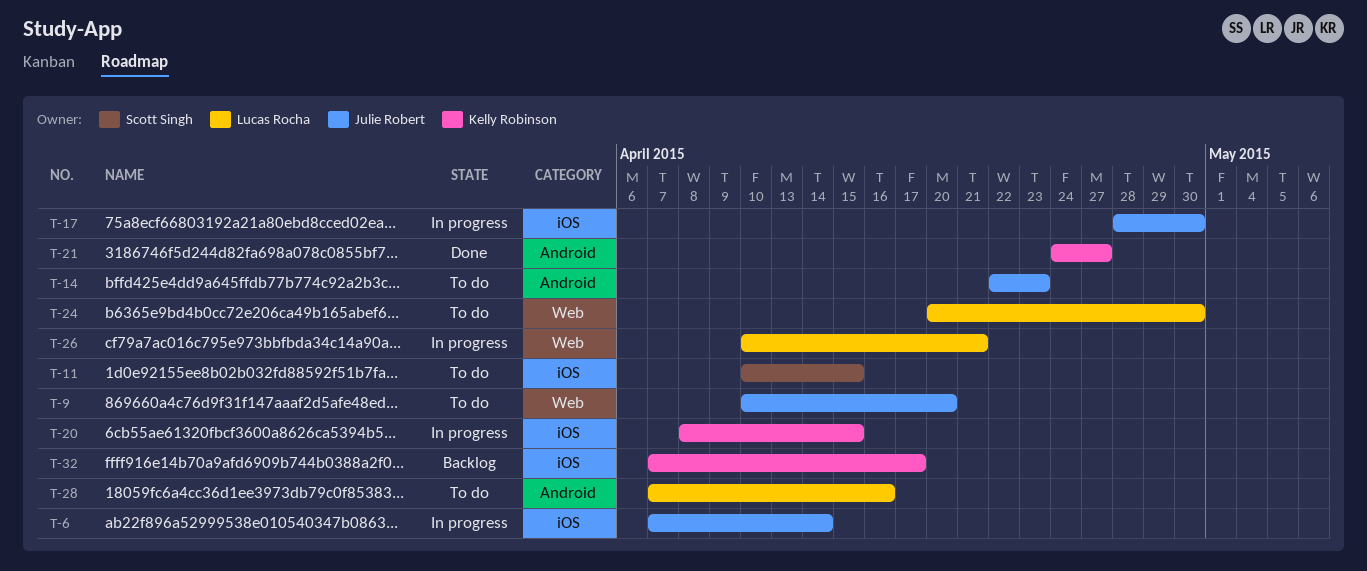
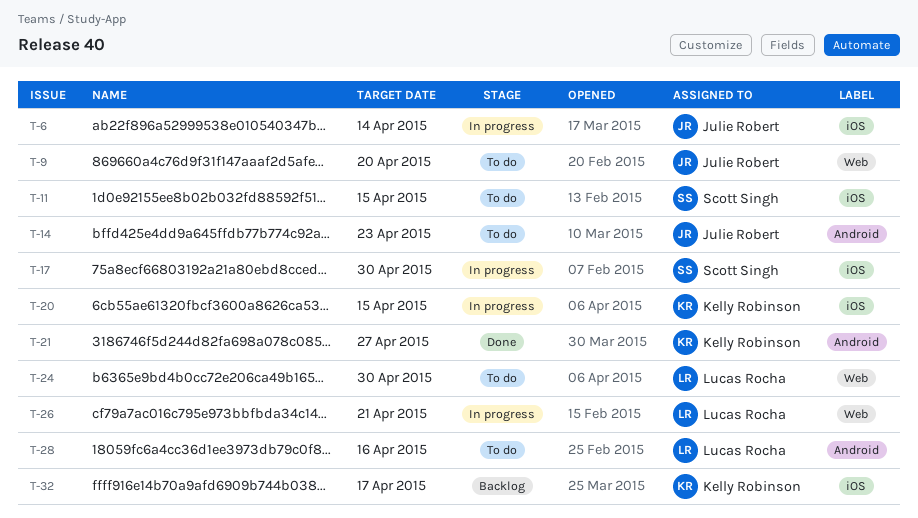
T-17, owner: Julie Robert -> Scott Singh

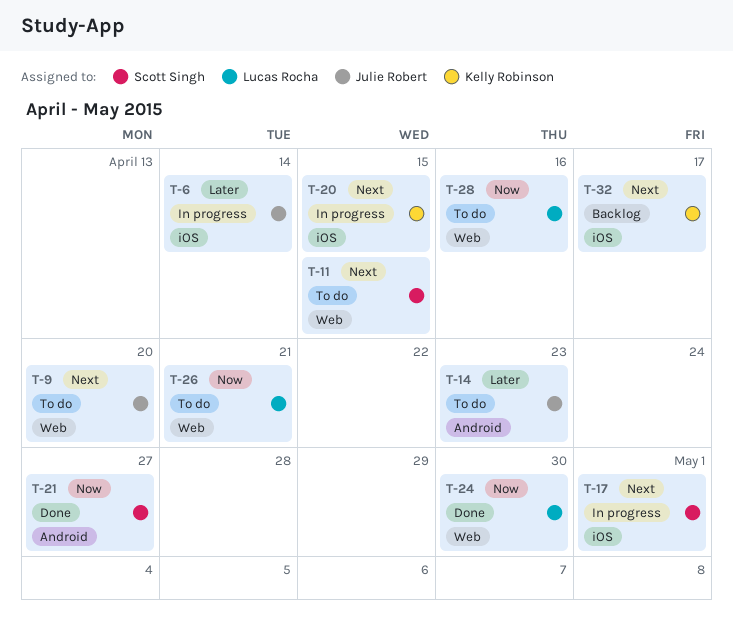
T-11, label: iOS -> Web
T-17, due: Apr 30 -> May 1
T-21, owner: Kelly Robinson -> Scott Singh
T-24, status: To do -> Done
T-26, status: In progress -> To do
T-28, label: Android -> Web

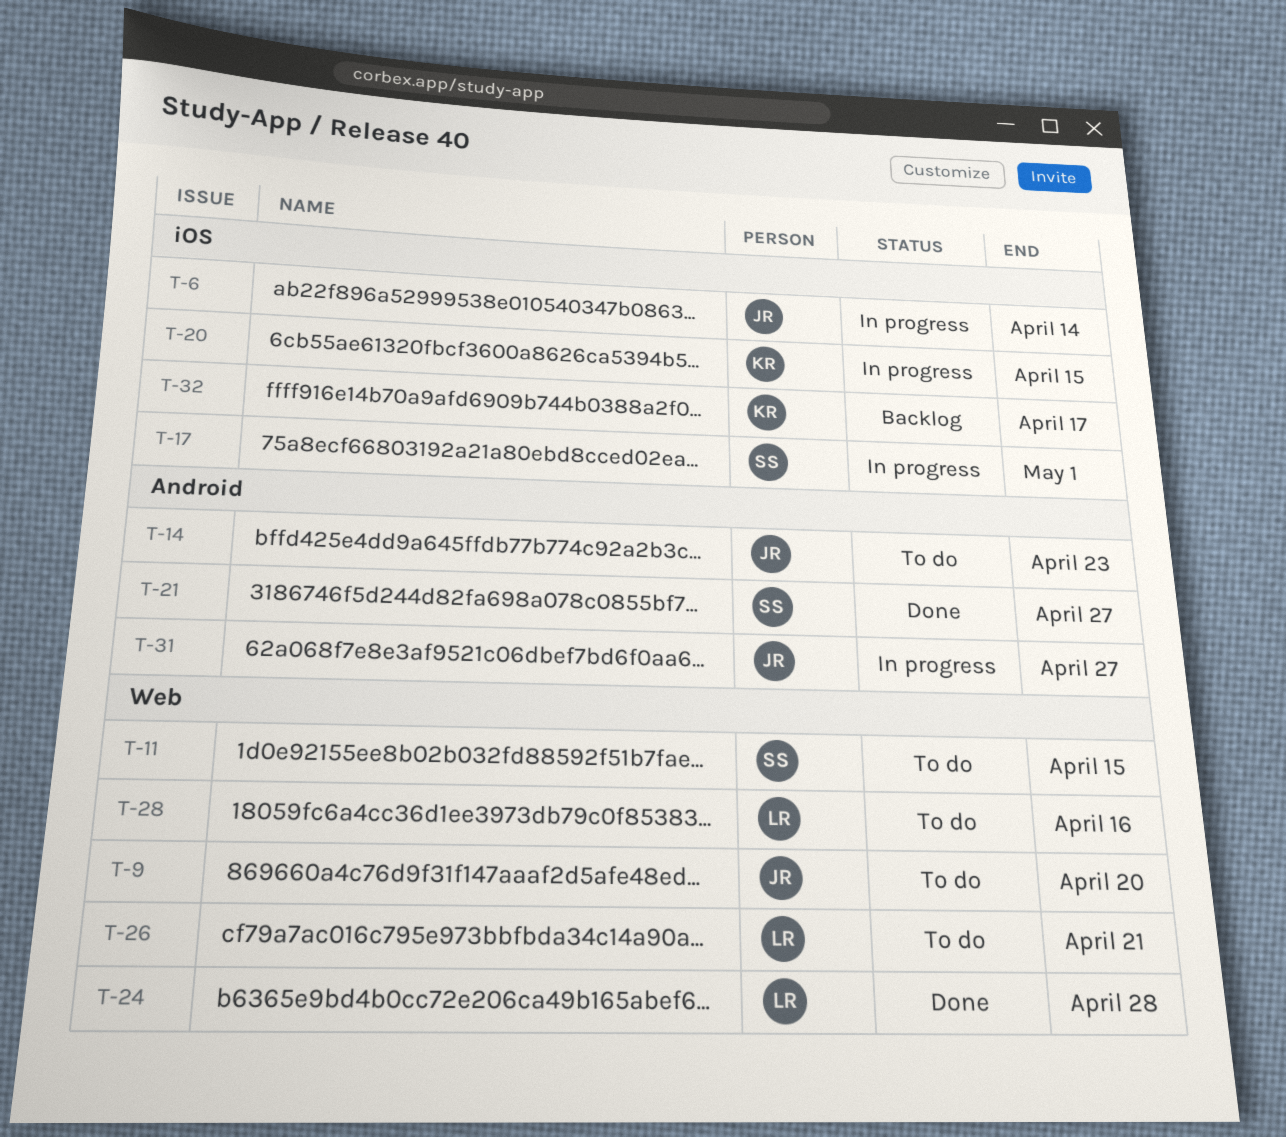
T-24, due: Apr 30 -> Apr 28
T-31: none -> present

